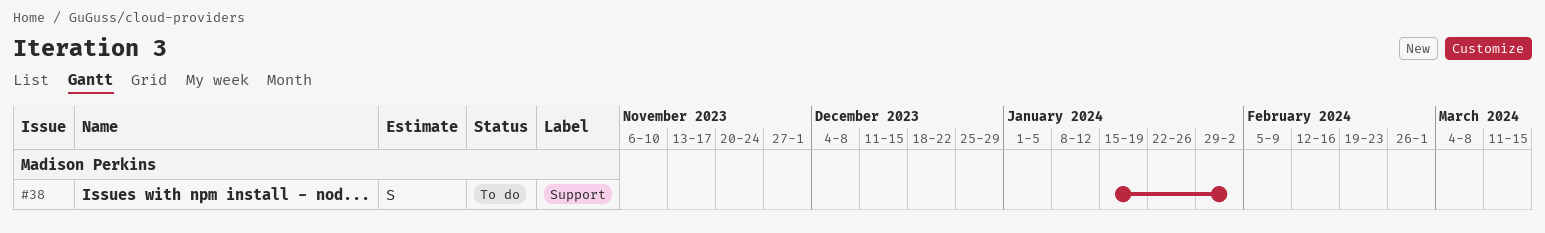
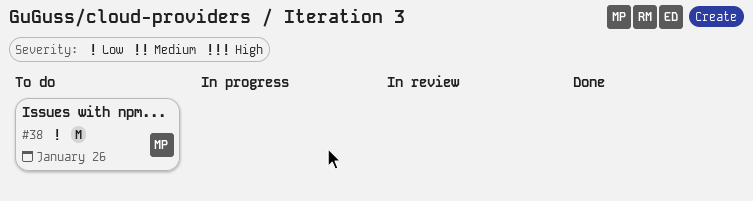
#38, estimate: S -> M
#38, due: Feb 2 -> Jan 26

